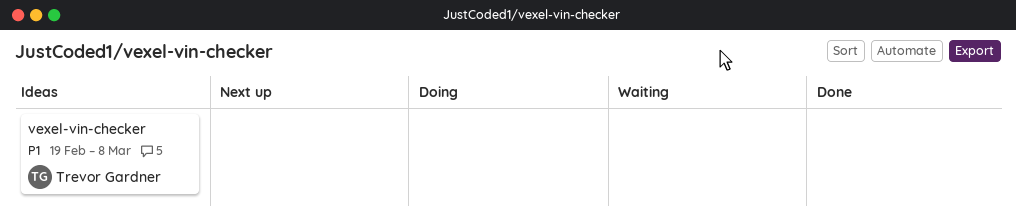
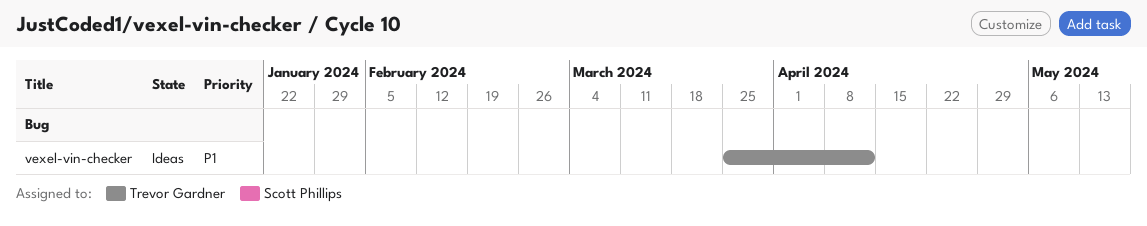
vexel-vin-checker, start: Feb 19 -> Mar 25
vexel-vin-checker, due: Mar 8 -> Apr 12

